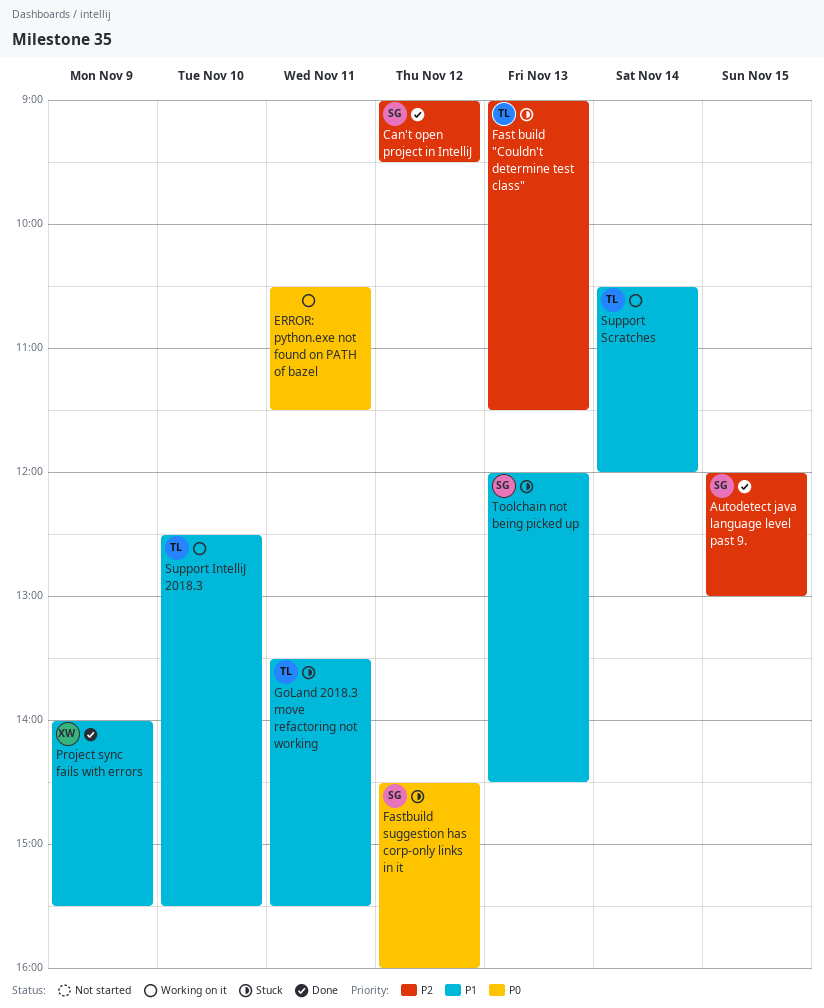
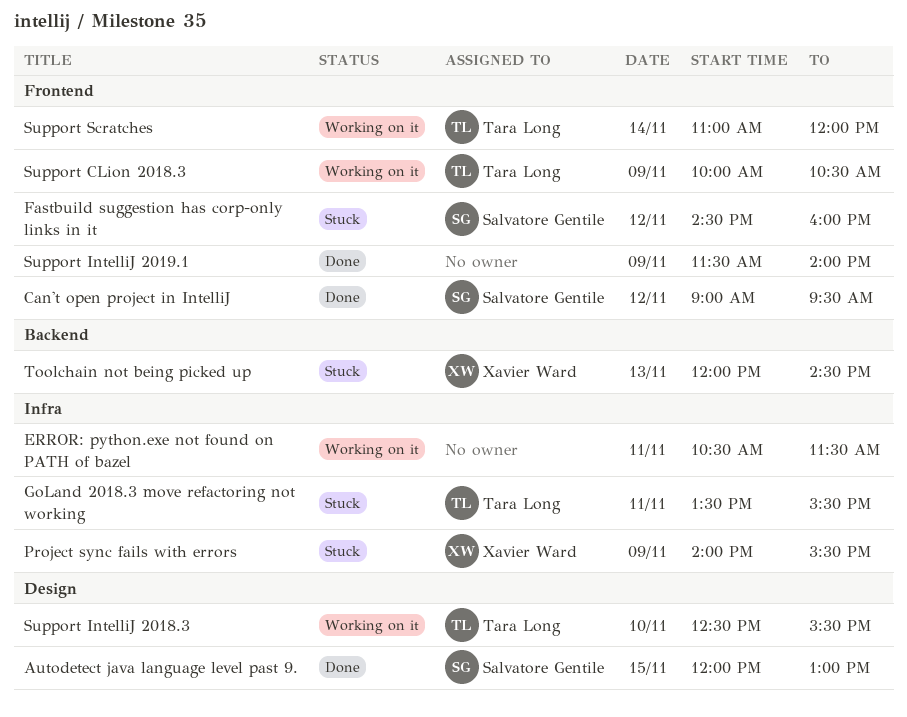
Fast build "Couldn't determine test class": present -> none
Project sync fails with errors, status: Done -> Stuck
Support CLion 2018.3: none -> present
Support IntelliJ 2019.1: none -> present
Support Scratches, begins: 10:30 -> 11:00
Toolchain not being picked up, owner: Salvatore Gentile -> Xavier Ward

